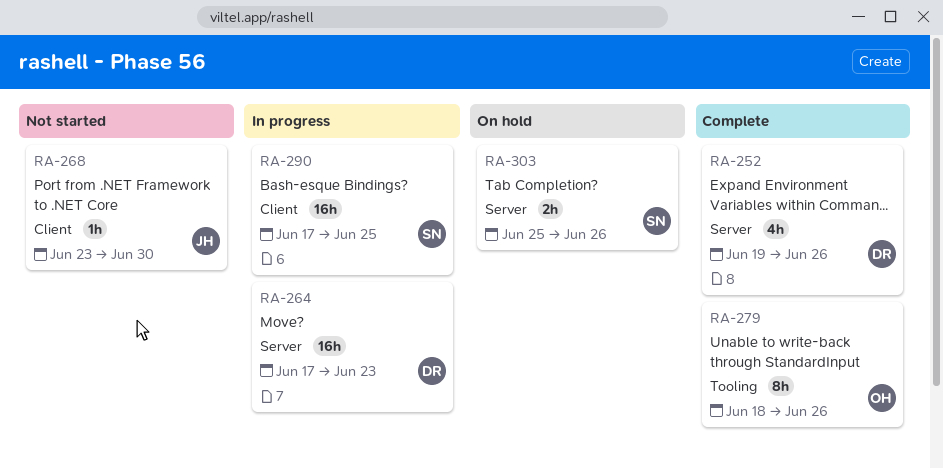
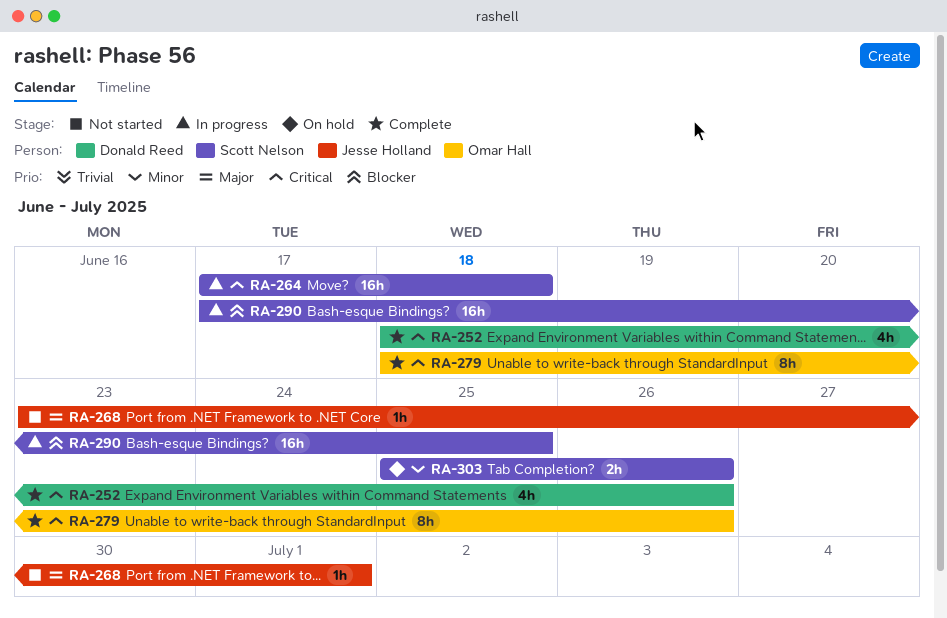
RA-252, start: Jun 19 -> Jun 18
RA-264, owner: Donald Reed -> Scott Nelson
RA-264, due: Jun 23 -> Jun 18
RA-268, due: Jun 30 -> Jul 1

